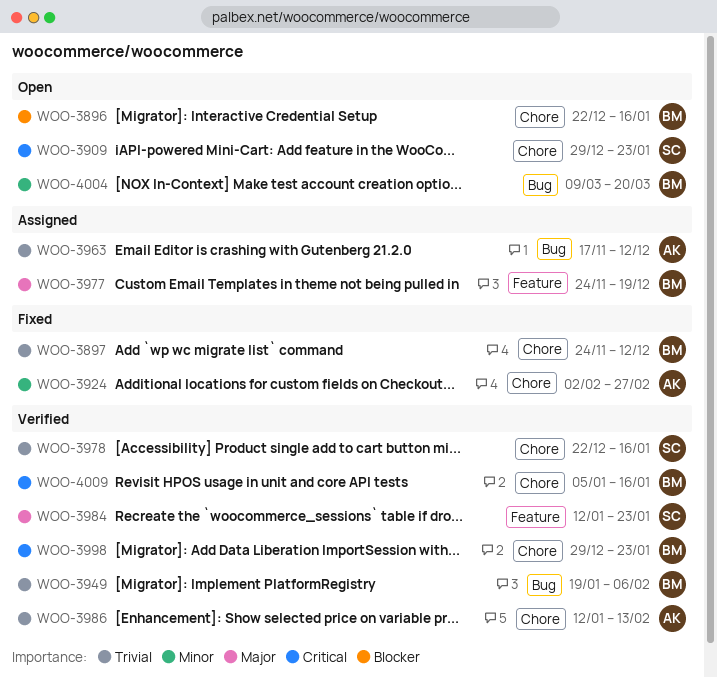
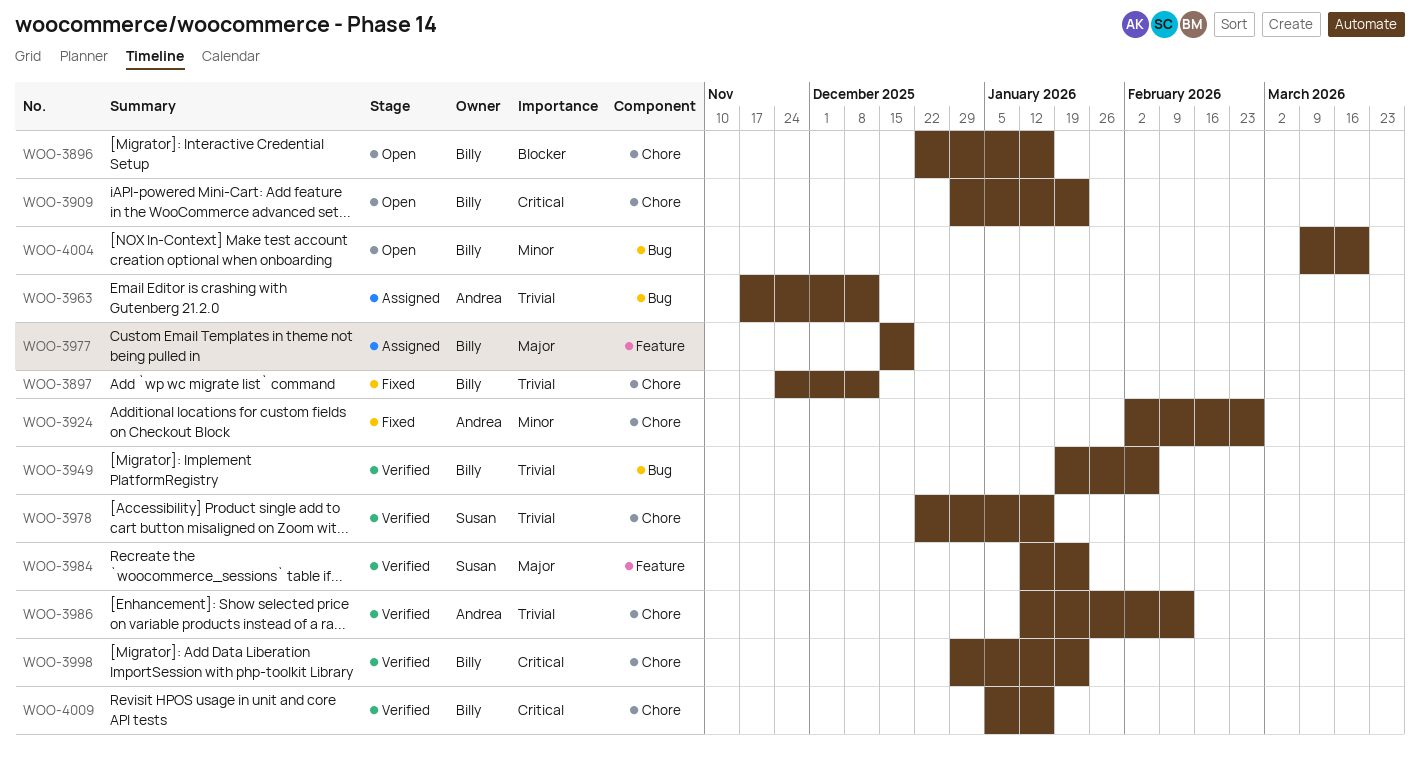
WOO-3909, owner: Susan -> Billy
WOO-3977, start: Nov 24 -> Dec 15

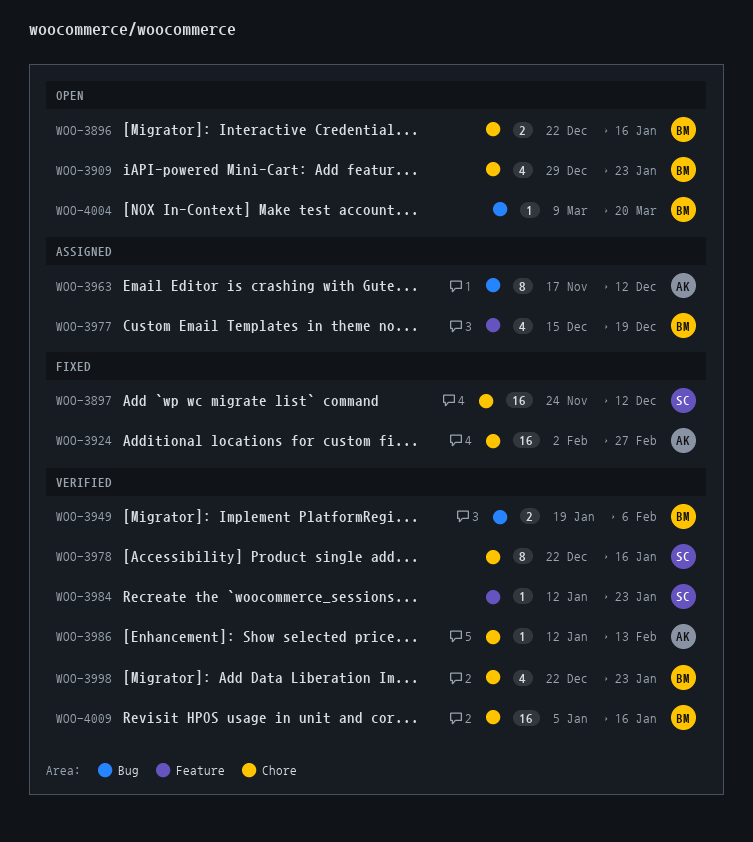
WOO-3897, owner: Billy -> Susan
WOO-3998, start: Dec 29 -> Dec 22

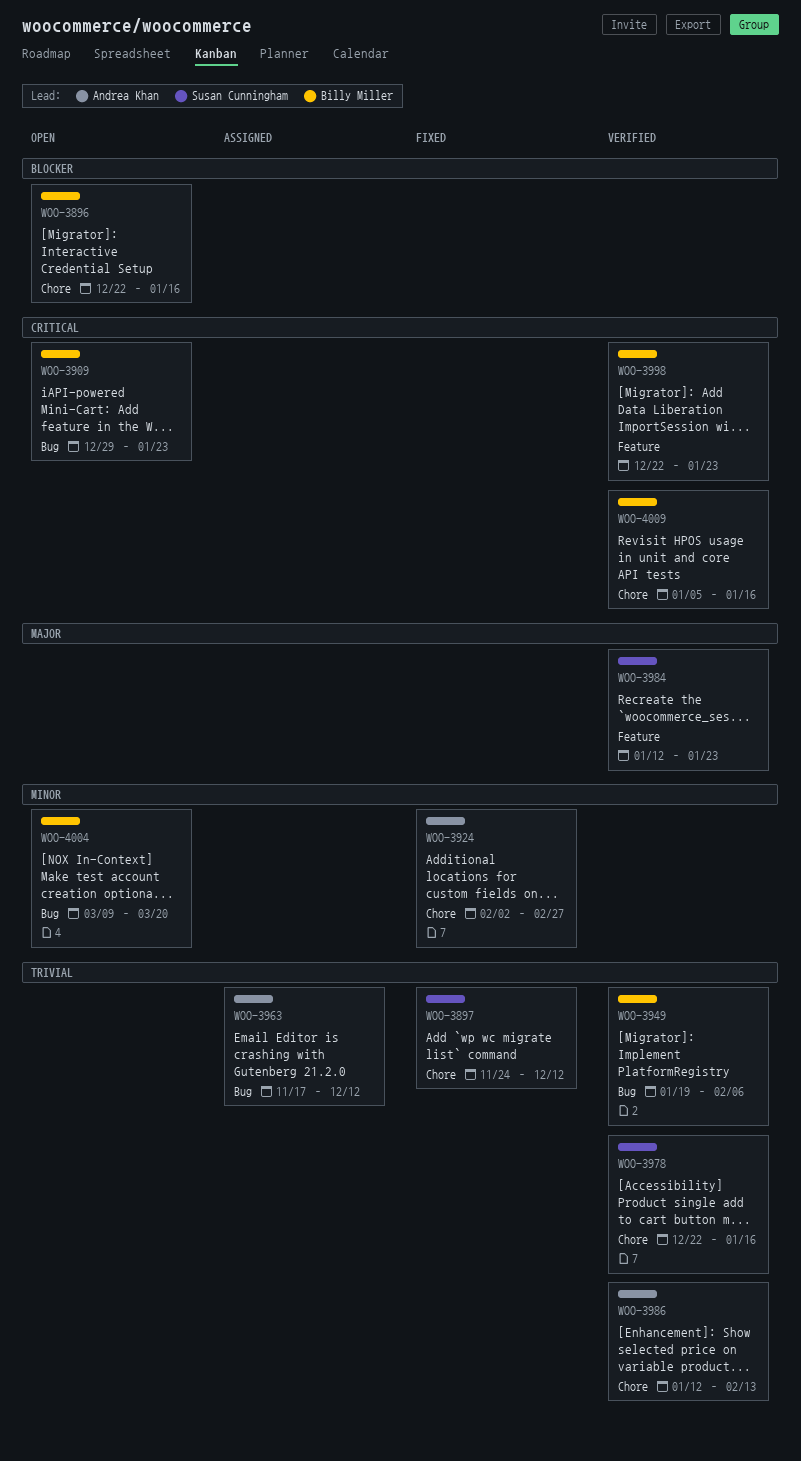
WOO-3909, label: Chore -> Bug
WOO-3977: present -> none
WOO-3998, label: Chore -> Feature

